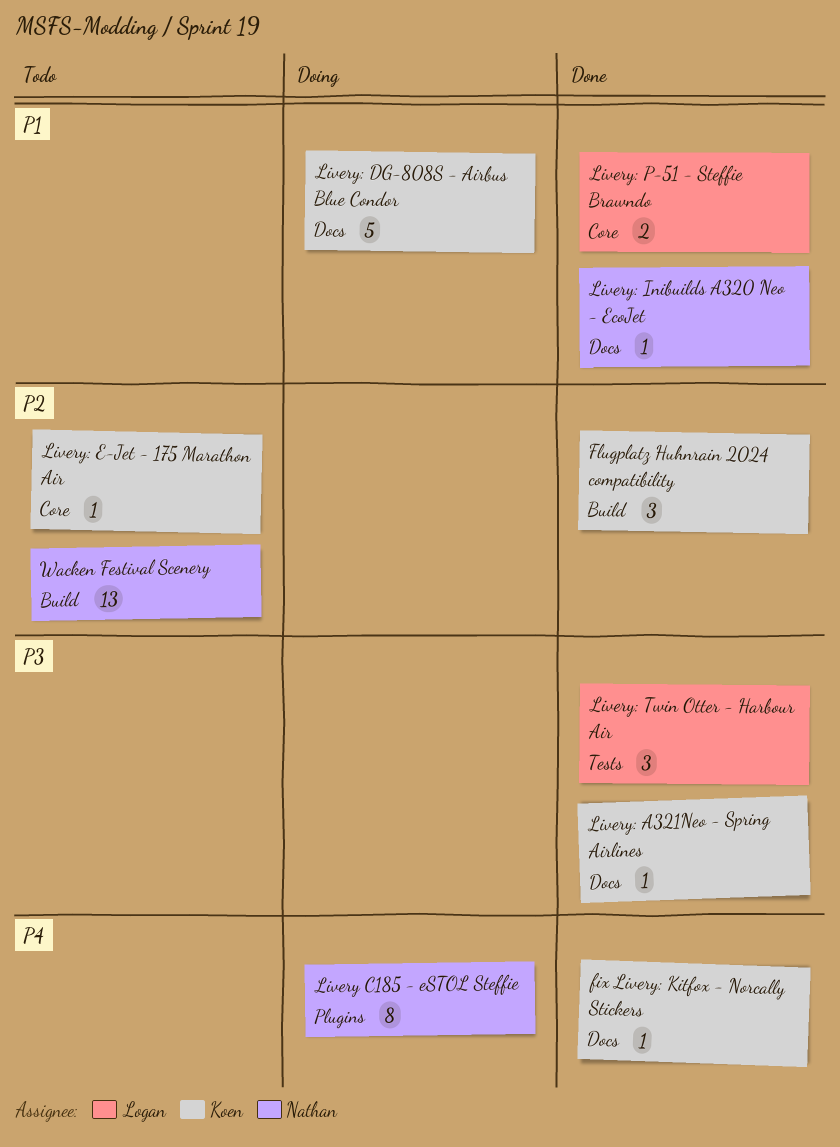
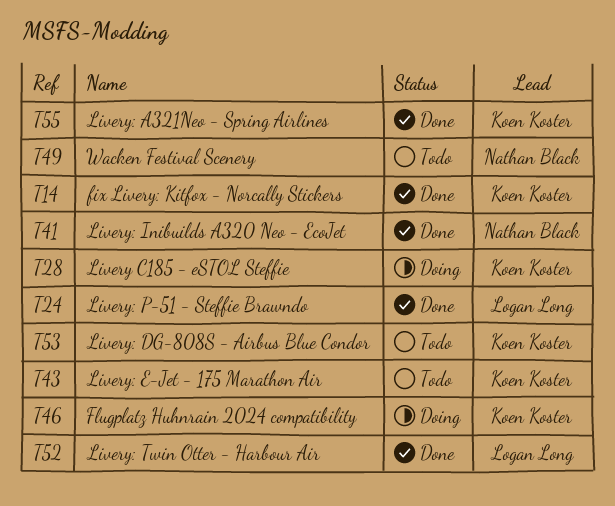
Flugplatz Huhnrain 2024 compatibility, status: Done -> Doing
Livery C185 - eSTOL Steffie, owner: Nathan Black -> Koen Koster
Livery: DG-808S - Airbus Blue Condor, status: Doing -> Todo

